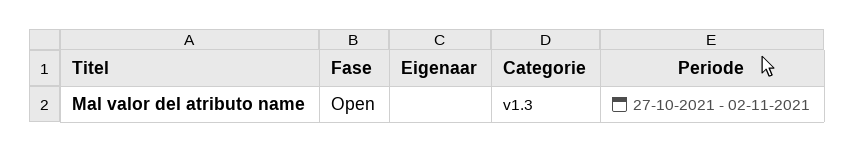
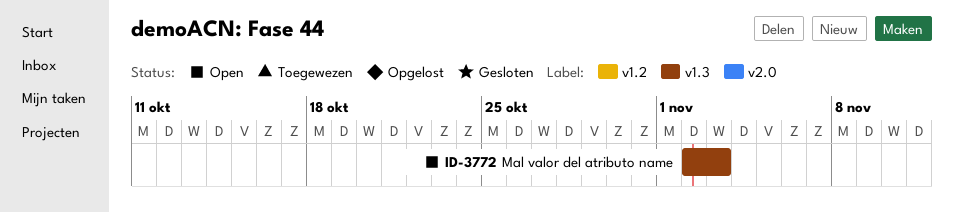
Mal valor del atributo name, start: Oct 27 -> Nov 2
Mal valor del atributo name, due: Nov 2 -> Nov 3

